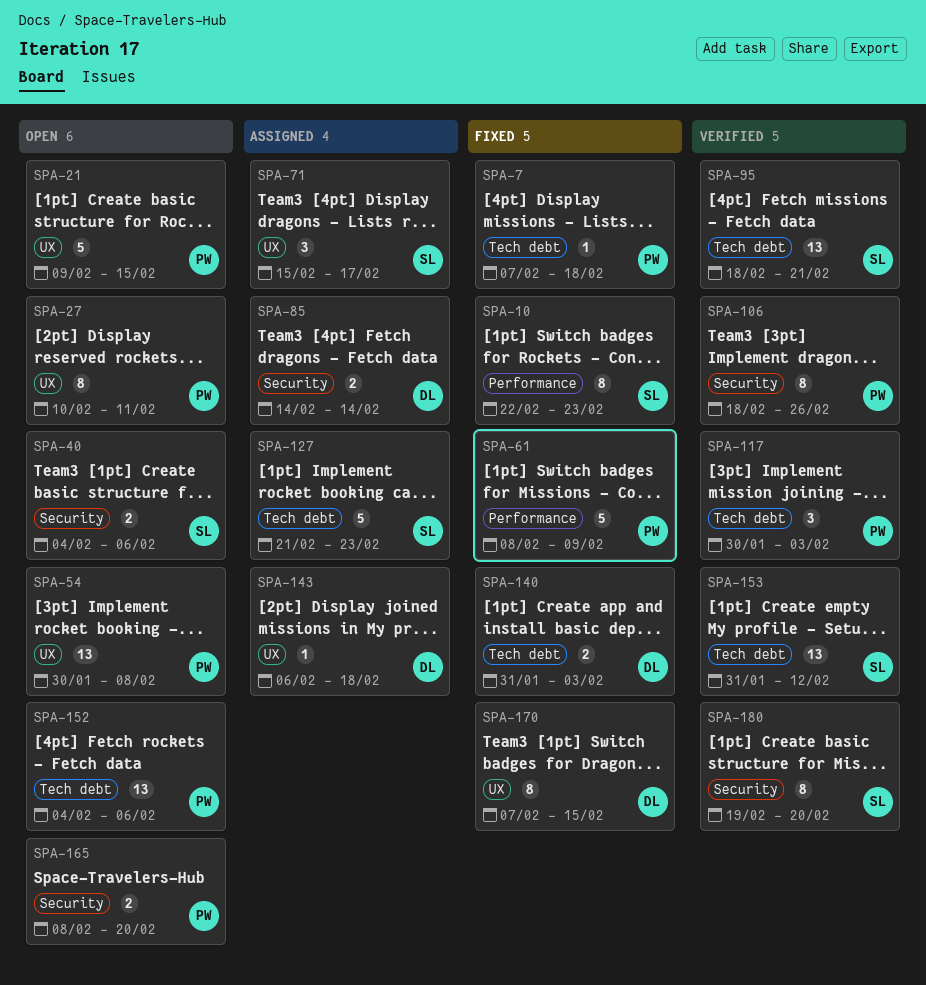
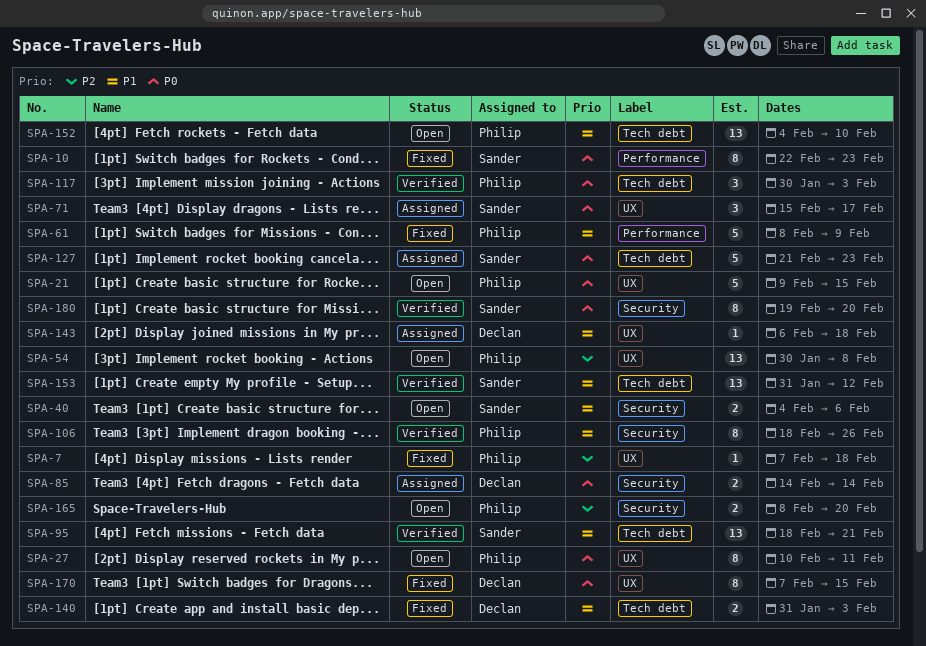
SPA-7, label: Tech debt -> UX
SPA-152, due: Feb 6 -> Feb 10

